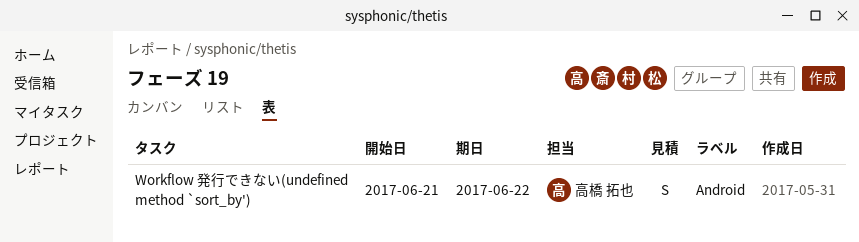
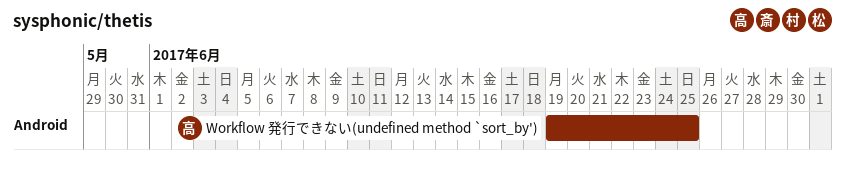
Workflow 発行できない(undefined method `sort_by'), start: Jun 21 -> Jun 19
Workflow 発行できない(undefined method `sort_by'), due: Jun 22 -> Jun 25

